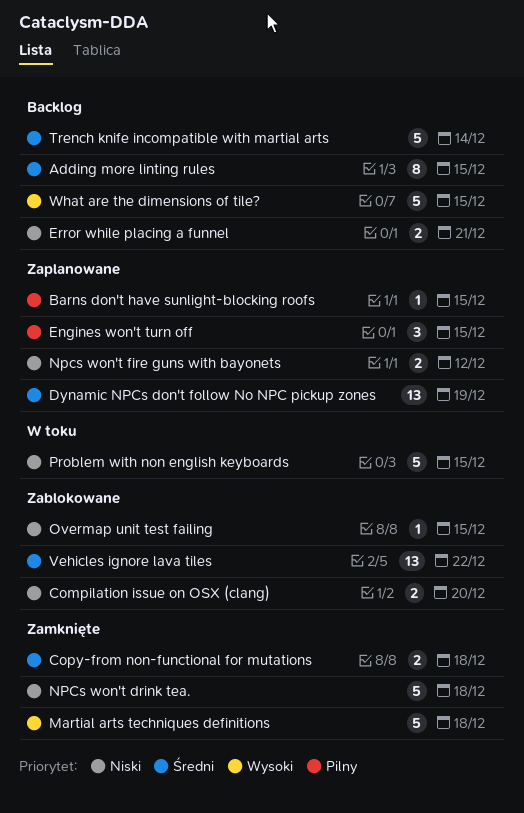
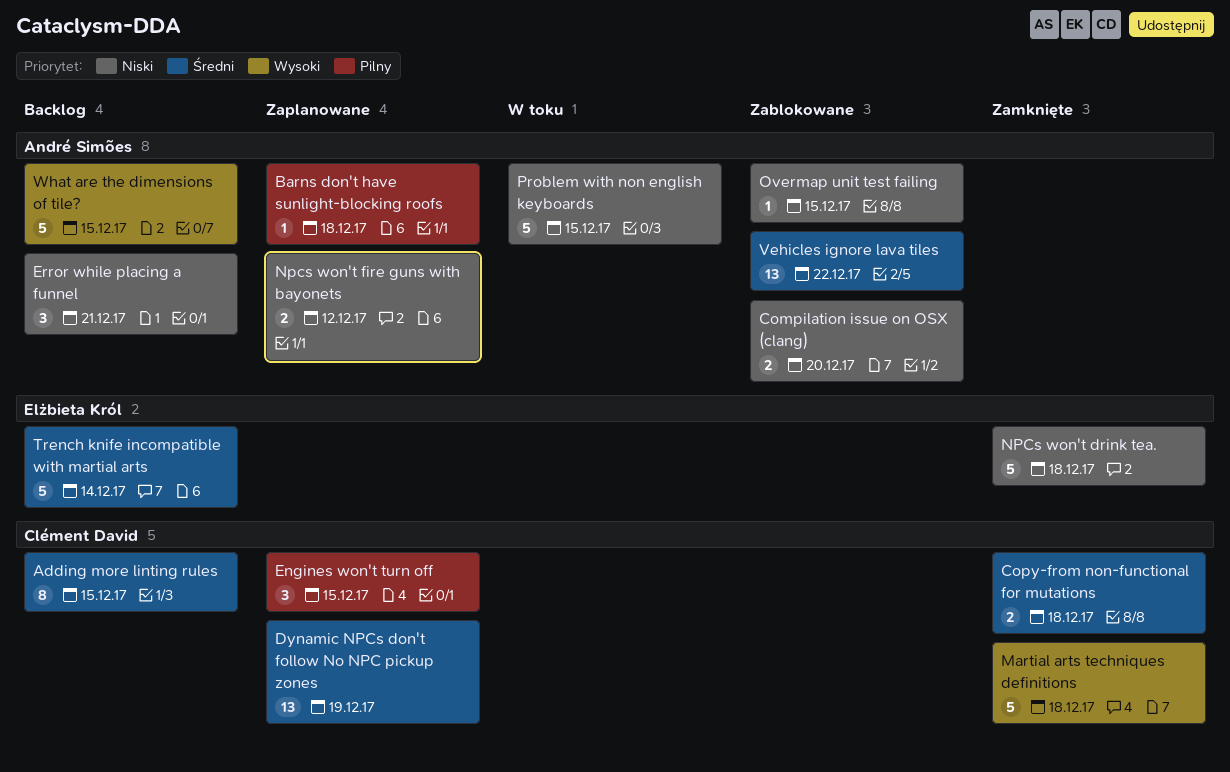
Barns don't have sunlight-blocking roofs, due: Dec 15 -> Dec 18
Error while placing a funnel, estimate: 2 -> 3

